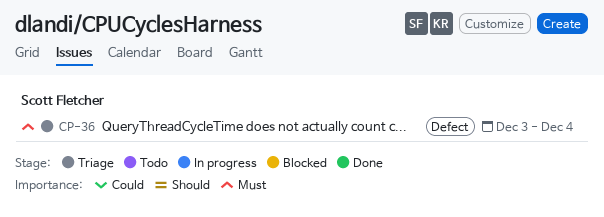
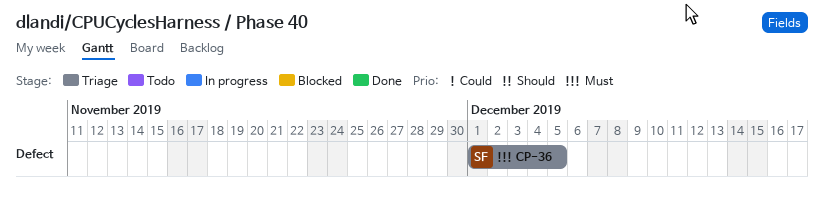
CP-36, start: Dec 3 -> Dec 1
CP-36, due: Dec 4 -> Dec 5

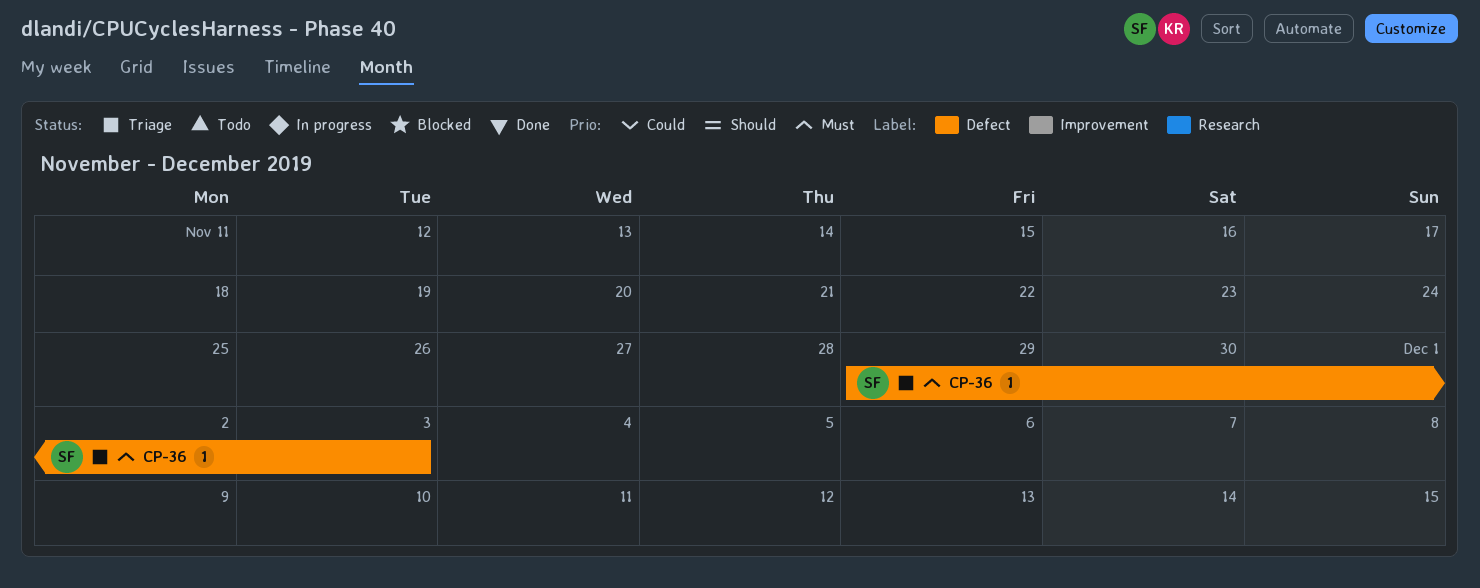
CP-36, start: Dec 1 -> Nov 29
CP-36, due: Dec 5 -> Dec 3

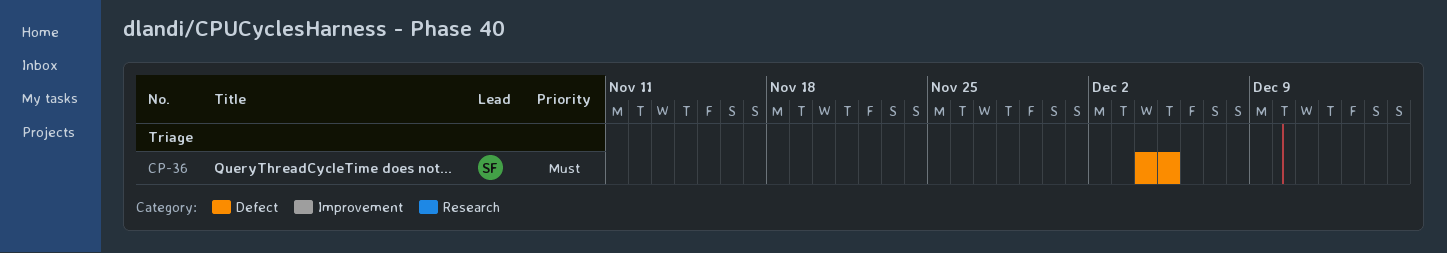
CP-36, start: Nov 29 -> Dec 4
CP-36, due: Dec 3 -> Dec 5

